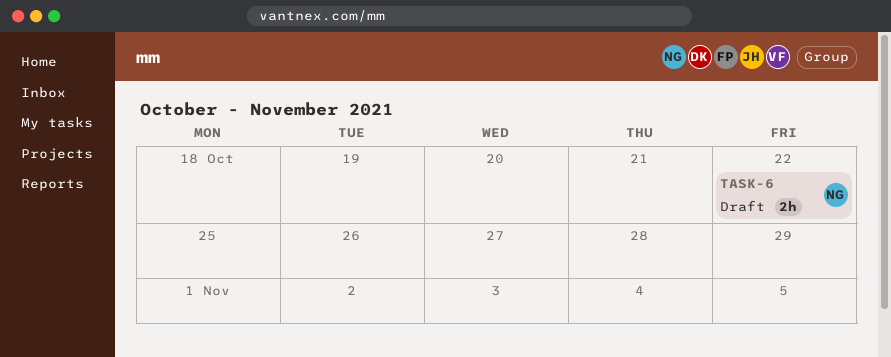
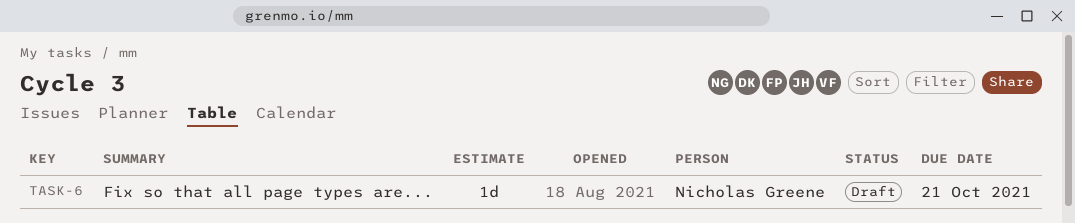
TASK-6, estimate: 2h -> 1d
TASK-6, due: Oct 22 -> Oct 21

